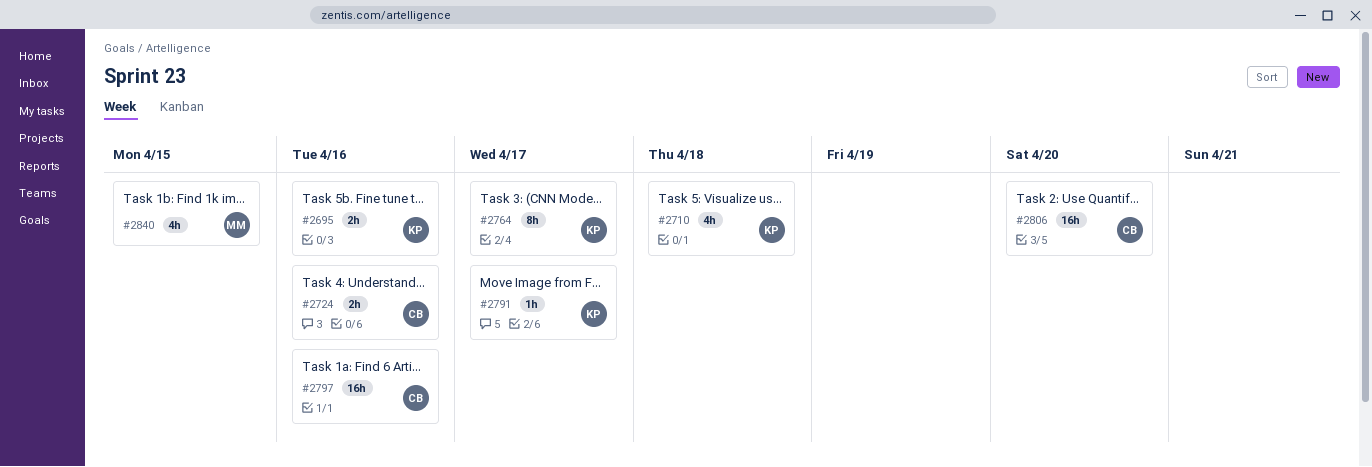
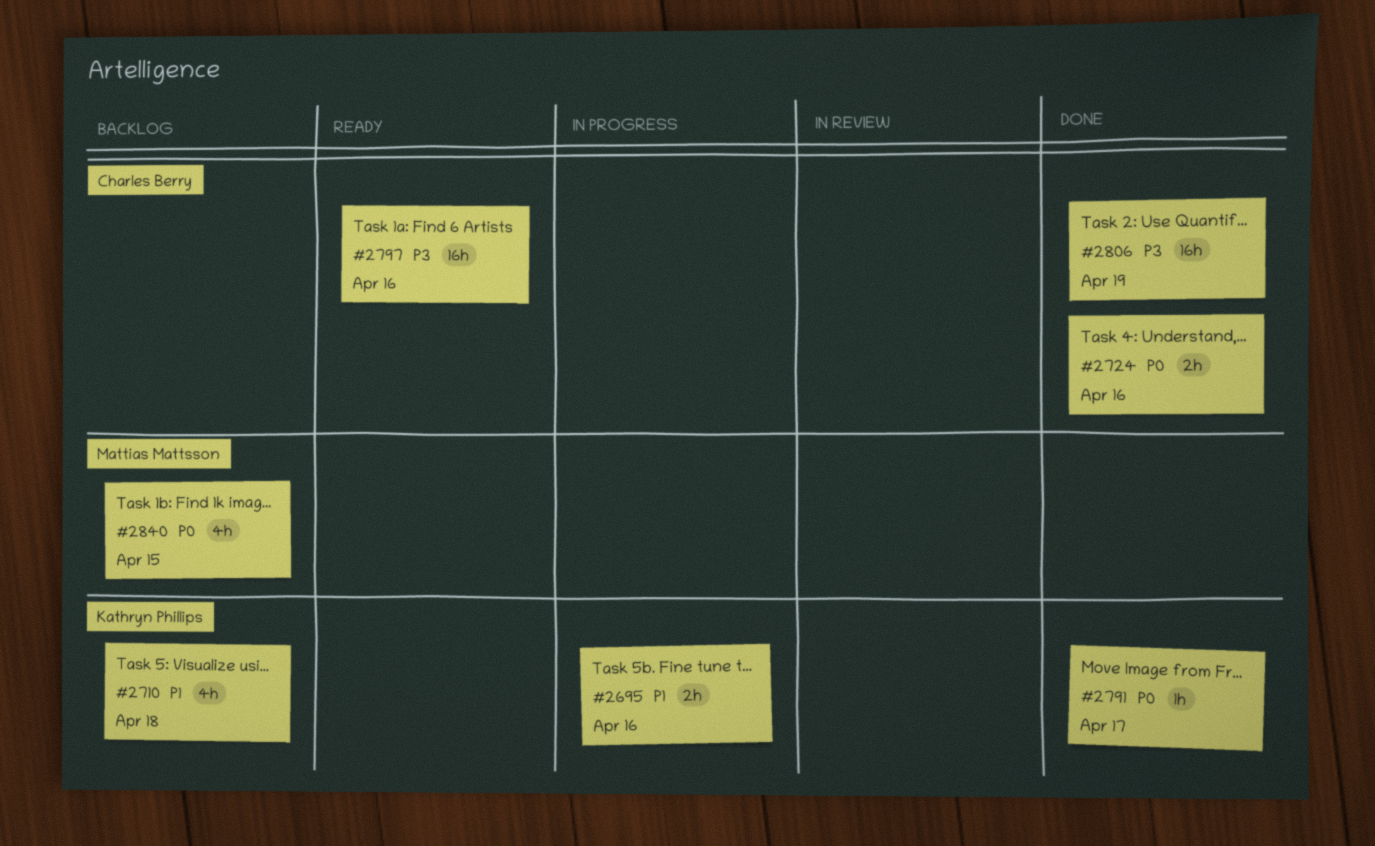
#2764: present -> none
#2806, due: Apr 20 -> Apr 19

